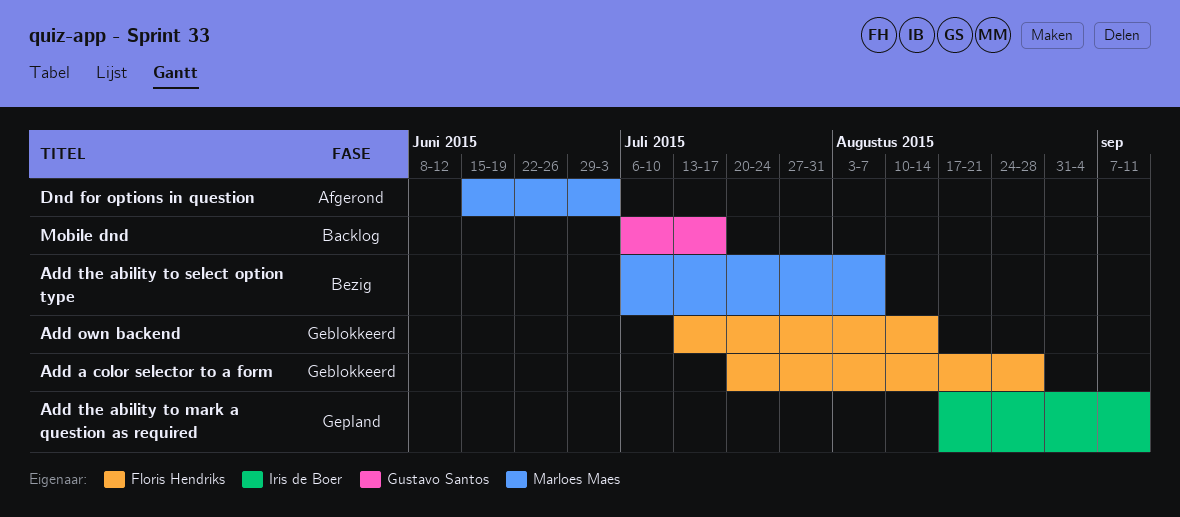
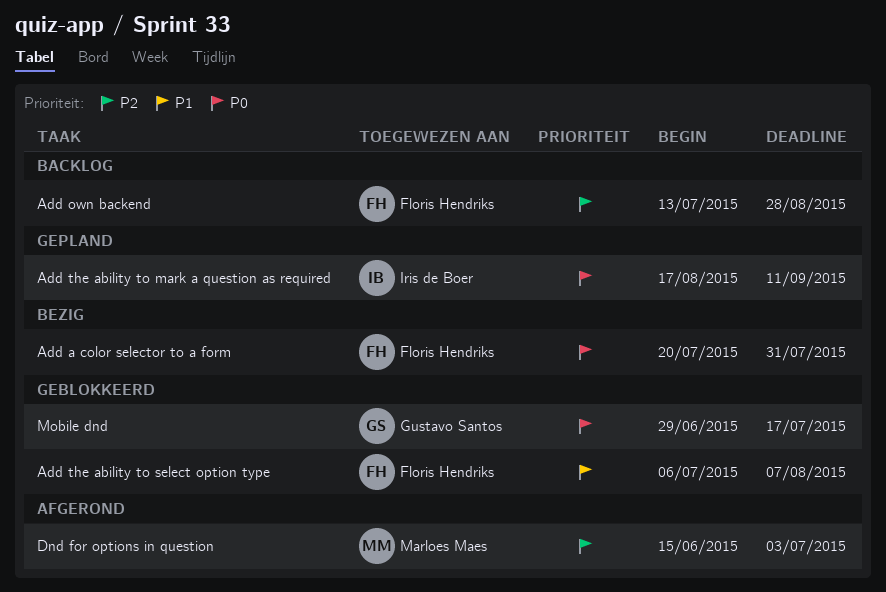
Add a color selector to a form, status: Geblokkeerd -> Bezig
Add a color selector to a form, due: Aug 28 -> Jul 31
Add own backend, status: Geblokkeerd -> Backlog
Add own backend, due: Aug 14 -> Aug 28
Add the ability to select option type, status: Bezig -> Geblokkeerd
Add the ability to select option type, owner: Marloes Maes -> Floris Hendriks
Mobile dnd, status: Backlog -> Geblokkeerd
Mobile dnd, start: Jul 6 -> Jun 29

